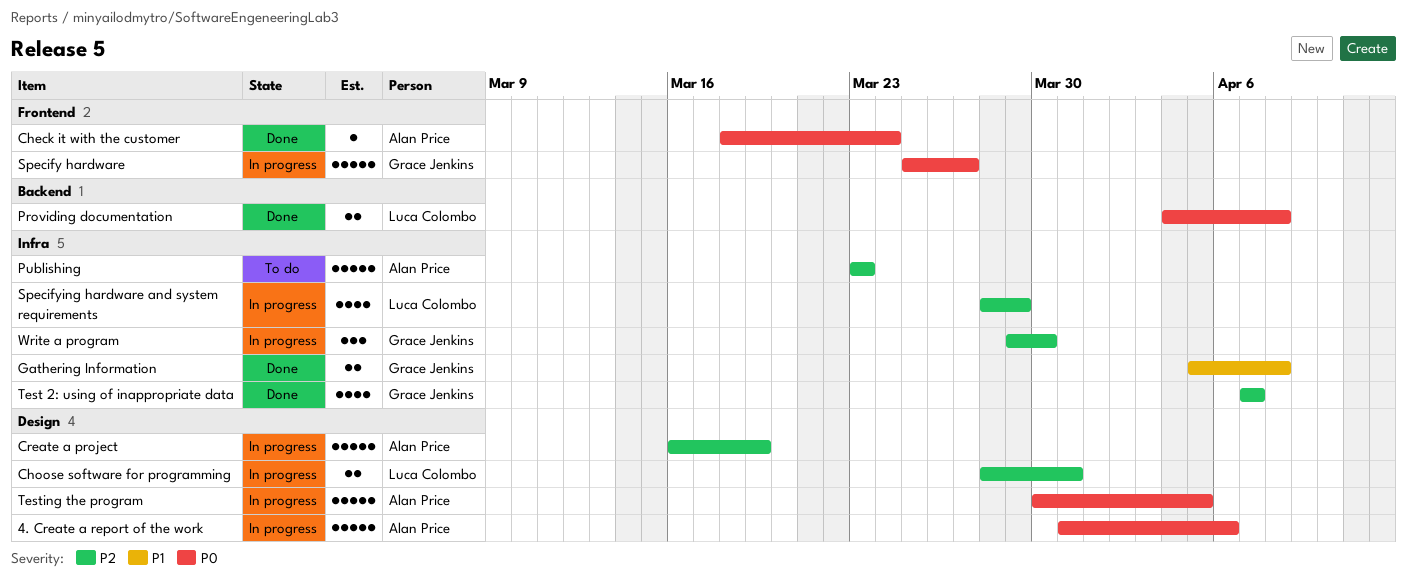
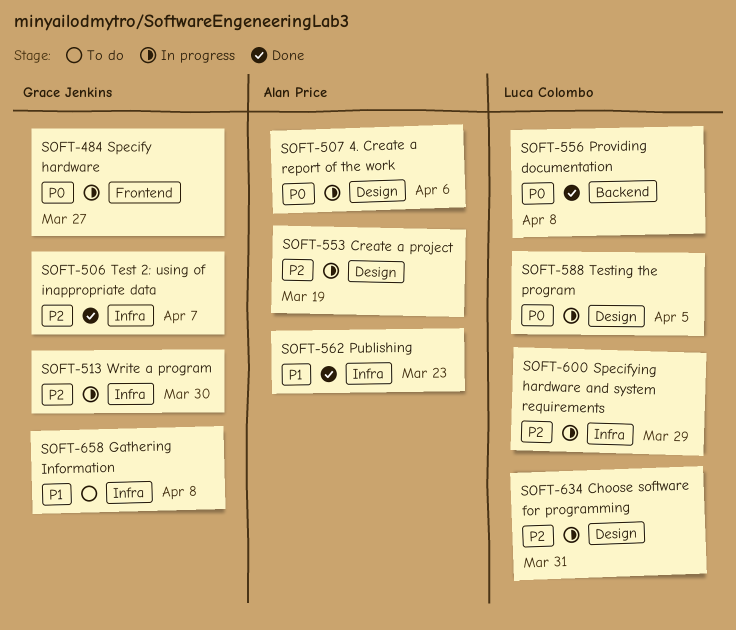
Check it with the customer: present -> none
Gathering Information, status: Done -> To do
Publishing, status: To do -> Done
Publishing, priority: P2 -> P1
Testing the program, owner: Alan Price -> Luca Colombo

